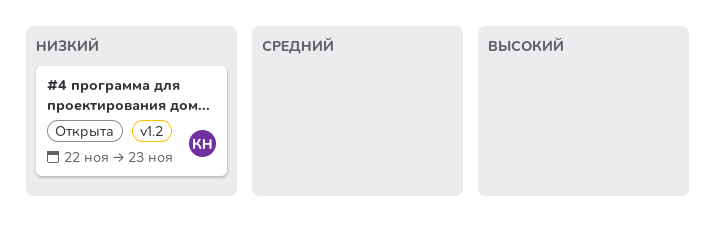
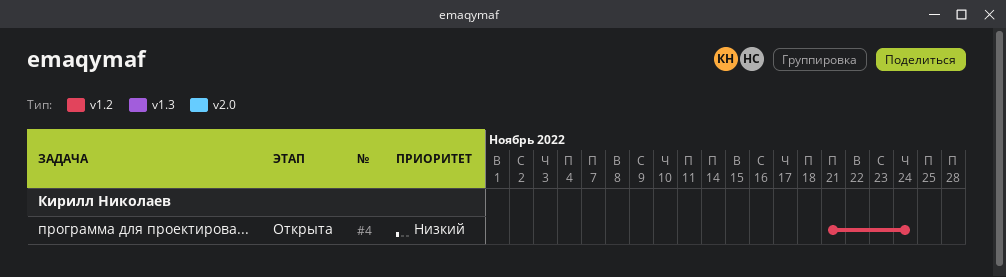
#4, start: Nov 22 -> Nov 21
#4, due: Nov 23 -> Nov 24

